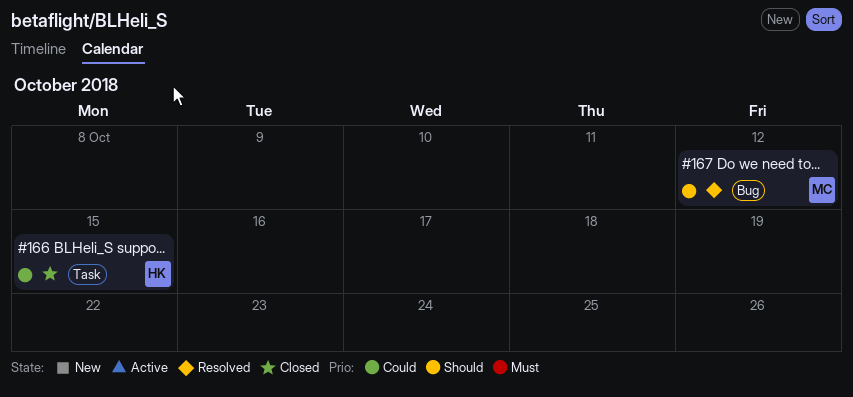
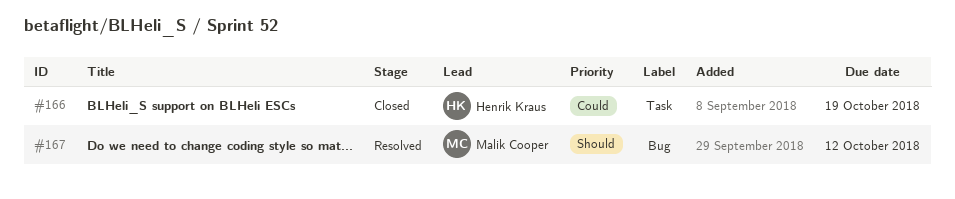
#166, due: Oct 15 -> Oct 19

